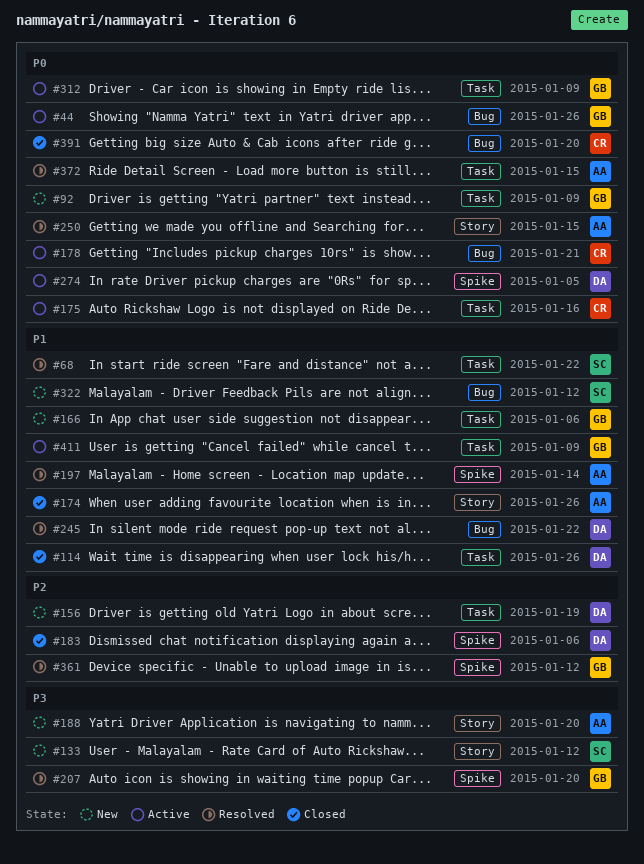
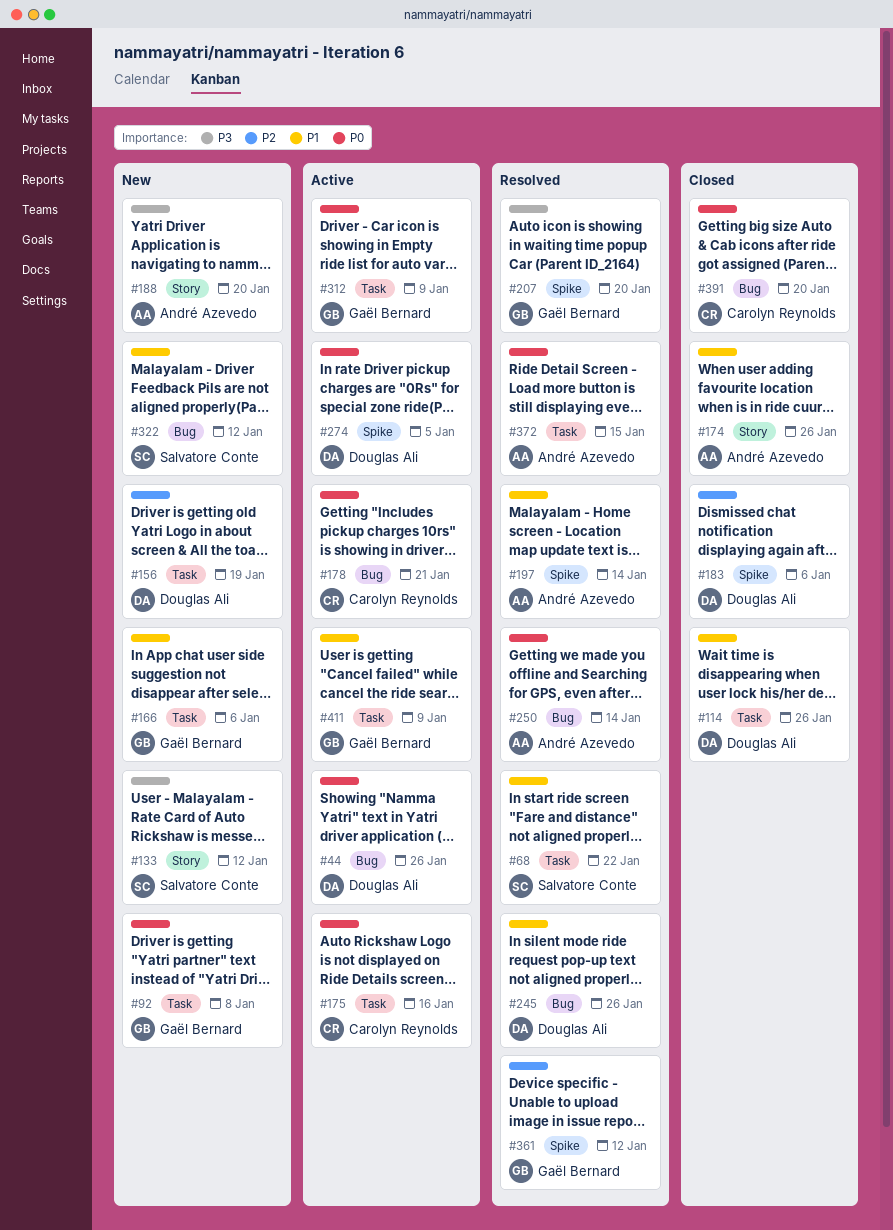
#44, owner: Gaël Bernard -> Douglas Ali
#92, due: Jan 9 -> Jan 8
#245, due: Jan 22 -> Jan 26
#250, label: Story -> Bug
#250, due: Jan 15 -> Jan 14

